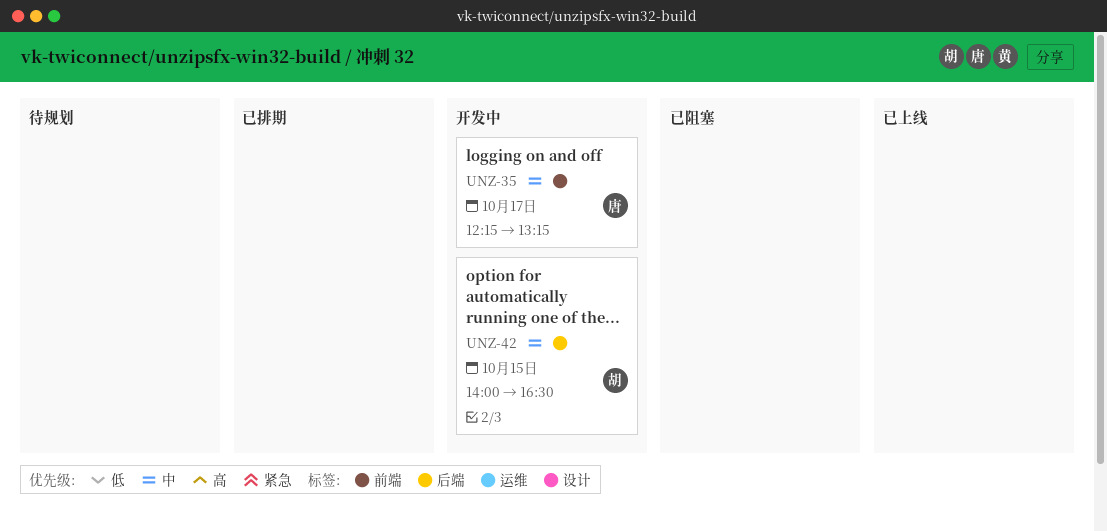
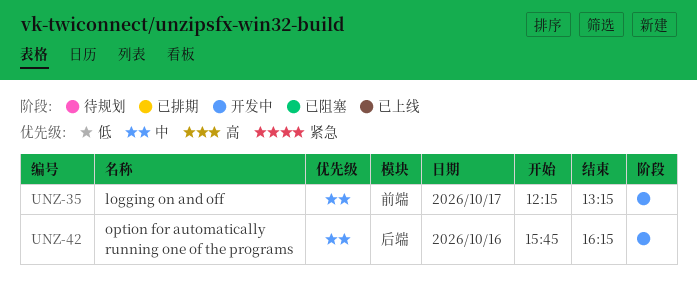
UNZ-42, day: Oct 15 -> Oct 16
UNZ-42, begins: 14:00 -> 15:45
UNZ-42, ends: 16:30 -> 16:15

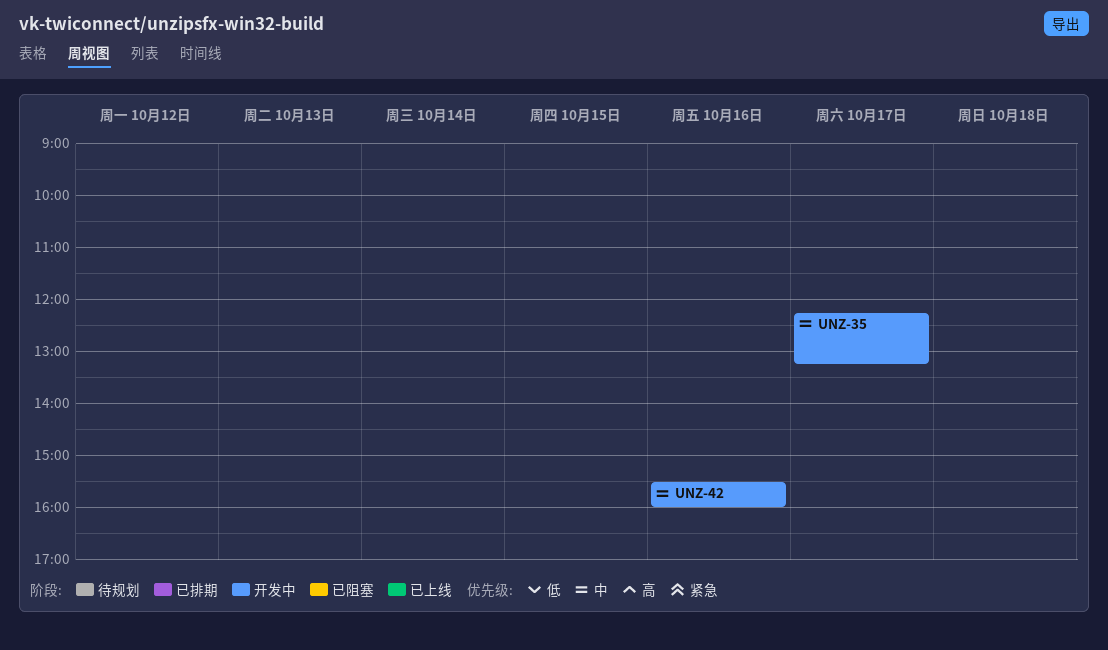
UNZ-42, begins: 15:45 -> 15:30
UNZ-42, ends: 16:15 -> 16:00

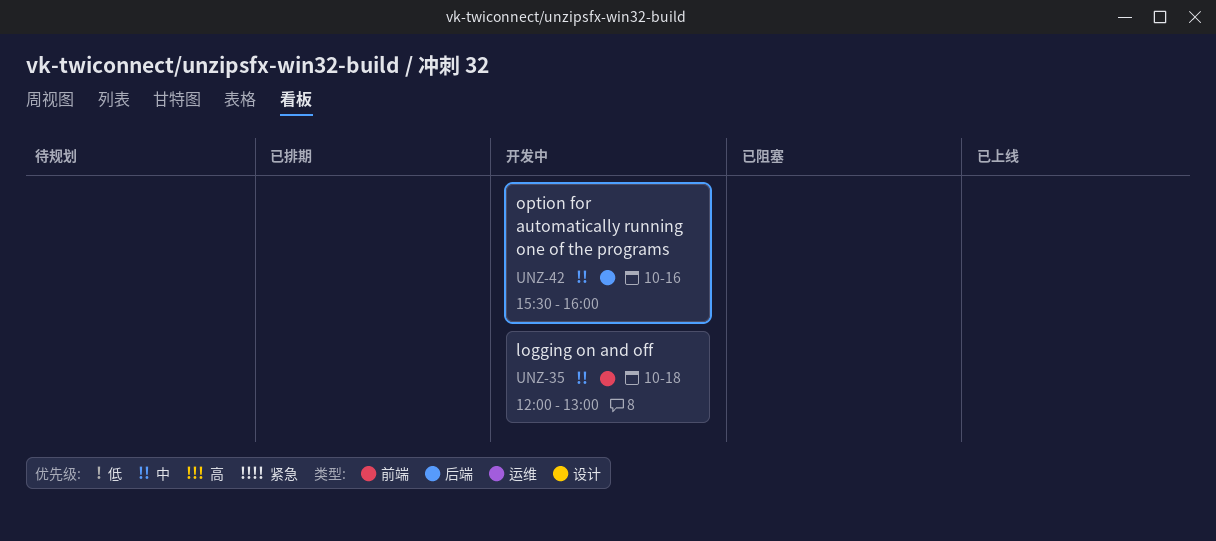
UNZ-35, day: Oct 17 -> Oct 18
UNZ-35, begins: 12:15 -> 12:00
UNZ-35, ends: 13:15 -> 13:00

